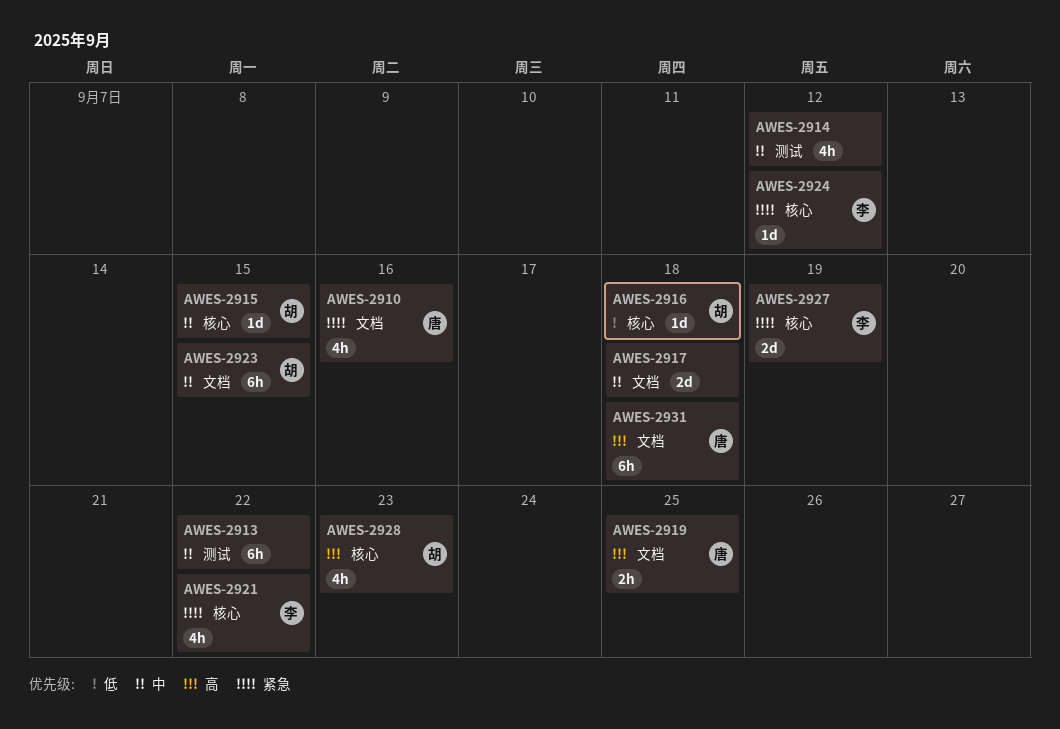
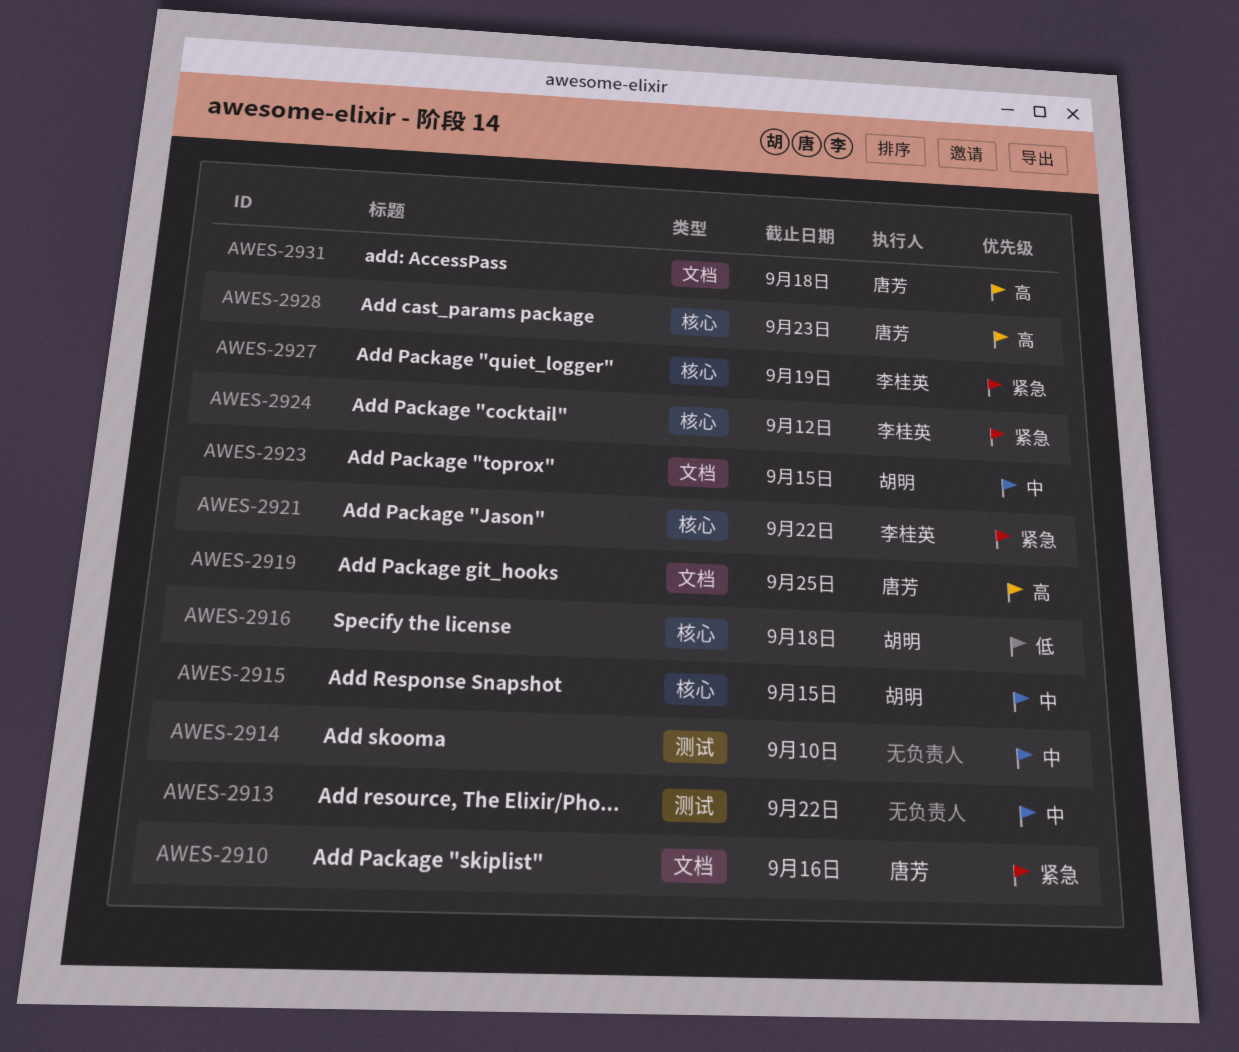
AWES-2914, due: Sep 12 -> Sep 10
AWES-2917: present -> none
AWES-2928, owner: 胡明 -> 唐芳

